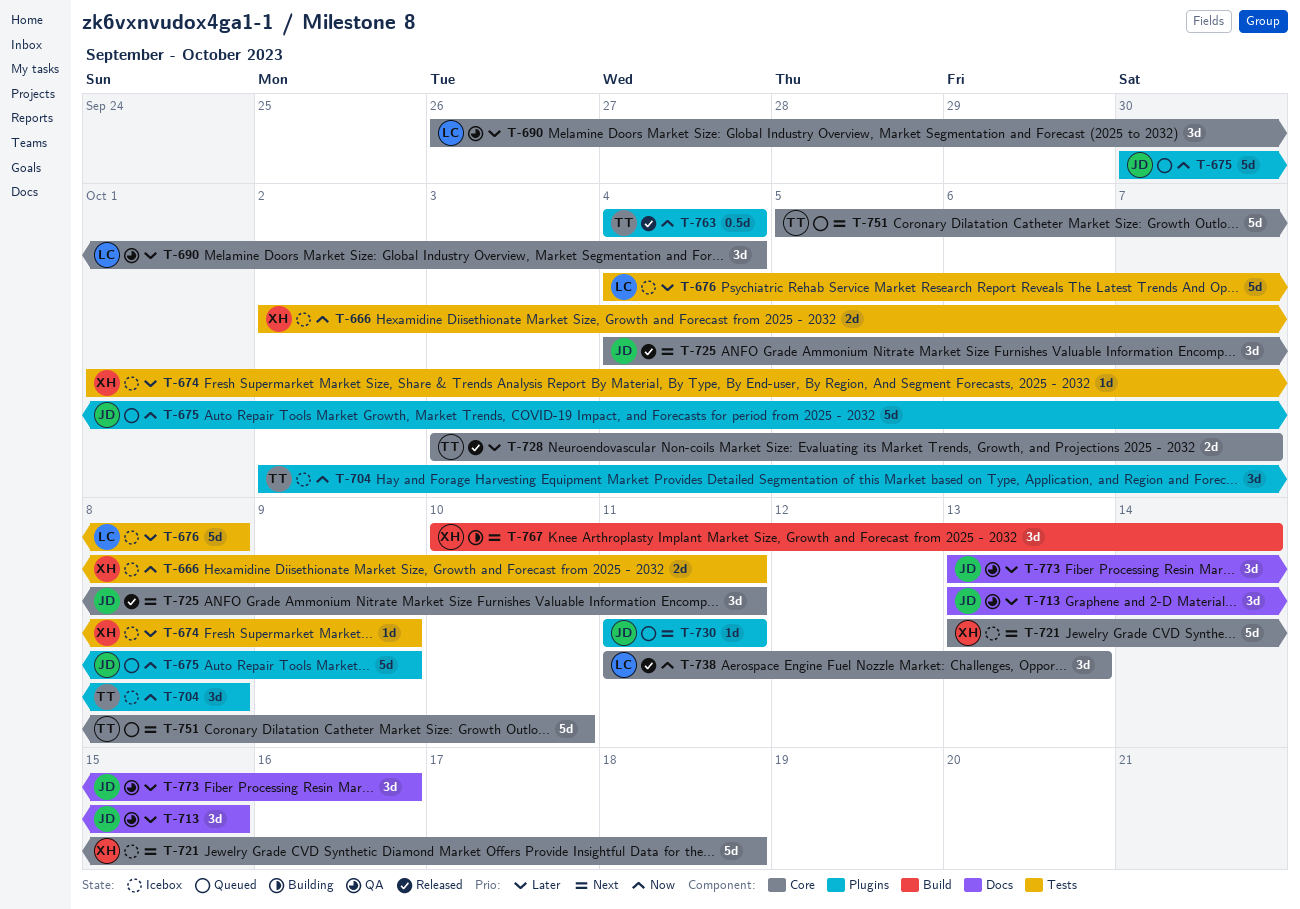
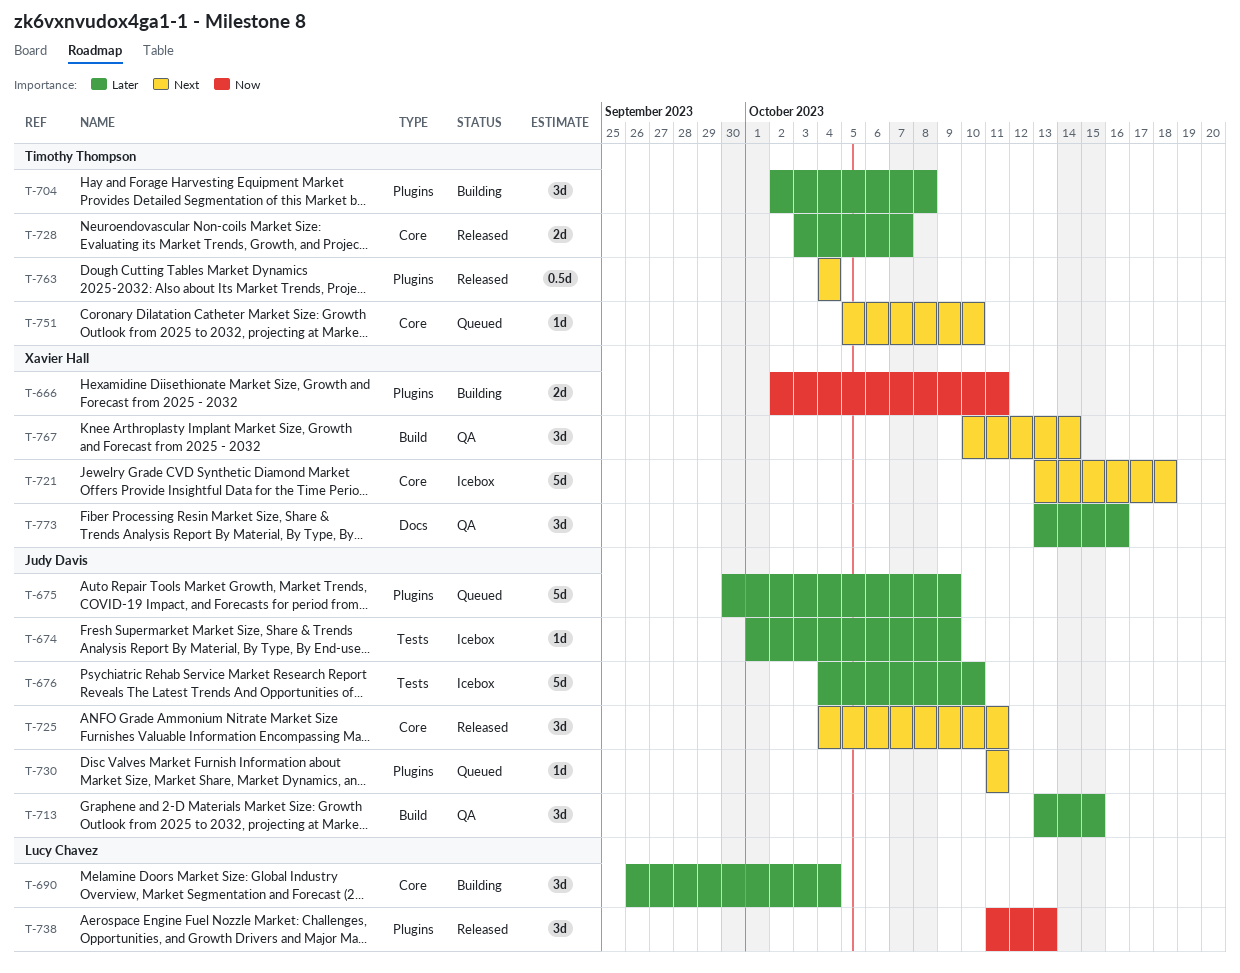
T-666, status: Icebox -> Building
T-666, label: Tests -> Plugins
T-674, owner: Xavier Hall -> Judy Davis
T-675, priority: Now -> Later
T-676, owner: Lucy Chavez -> Judy Davis
T-676, due: Oct 8 -> Oct 10
T-690, status: QA -> Building
T-704, status: Icebox -> Building
T-704, priority: Now -> Later
T-713, label: Docs -> Build
T-738, label: Core -> Plugins
T-751, estimate: 5d -> 1d
T-763, priority: Now -> Next
T-767, status: Building -> QA
T-773, owner: Judy Davis -> Xavier Hall

